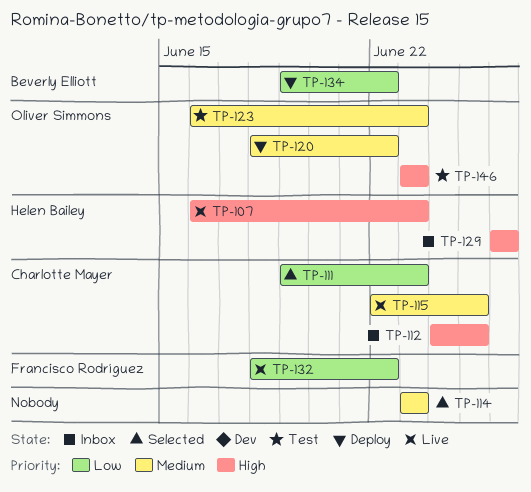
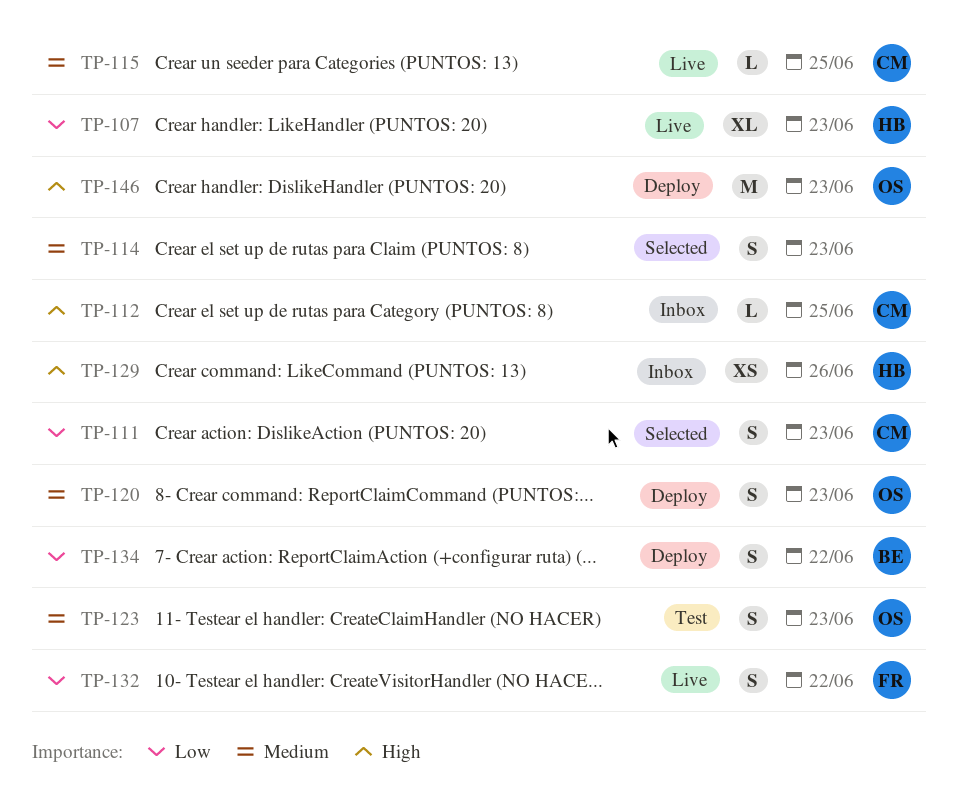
TP-107, priority: High -> Low
TP-120, due: Jun 22 -> Jun 23
TP-146, status: Test -> Deploy

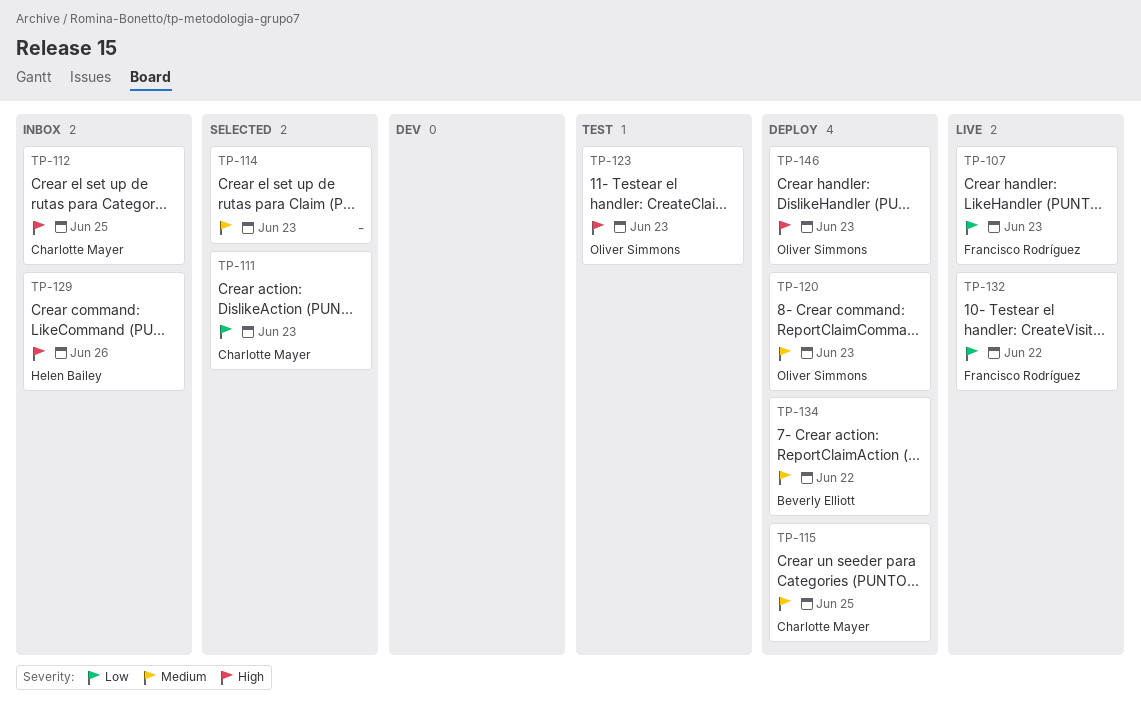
TP-107, owner: Helen Bailey -> Francisco Rodríguez
TP-115, status: Live -> Deploy
TP-123, priority: Medium -> High
TP-134, priority: Low -> Medium

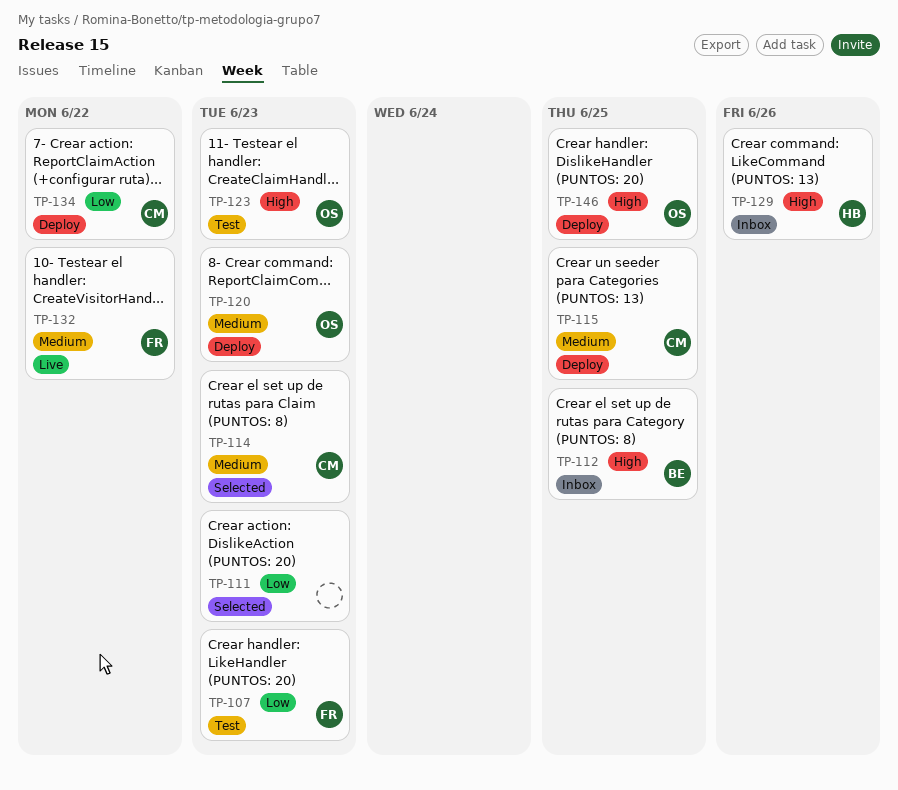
TP-107, status: Live -> Test
TP-111, owner: Charlotte Mayer -> none
TP-112, owner: Charlotte Mayer -> Beverly Elliott
TP-114, owner: none -> Charlotte Mayer
TP-132, priority: Low -> Medium
TP-134, owner: Beverly Elliott -> Charlotte Mayer
TP-134, priority: Medium -> Low
TP-146, due: Jun 23 -> Jun 25

